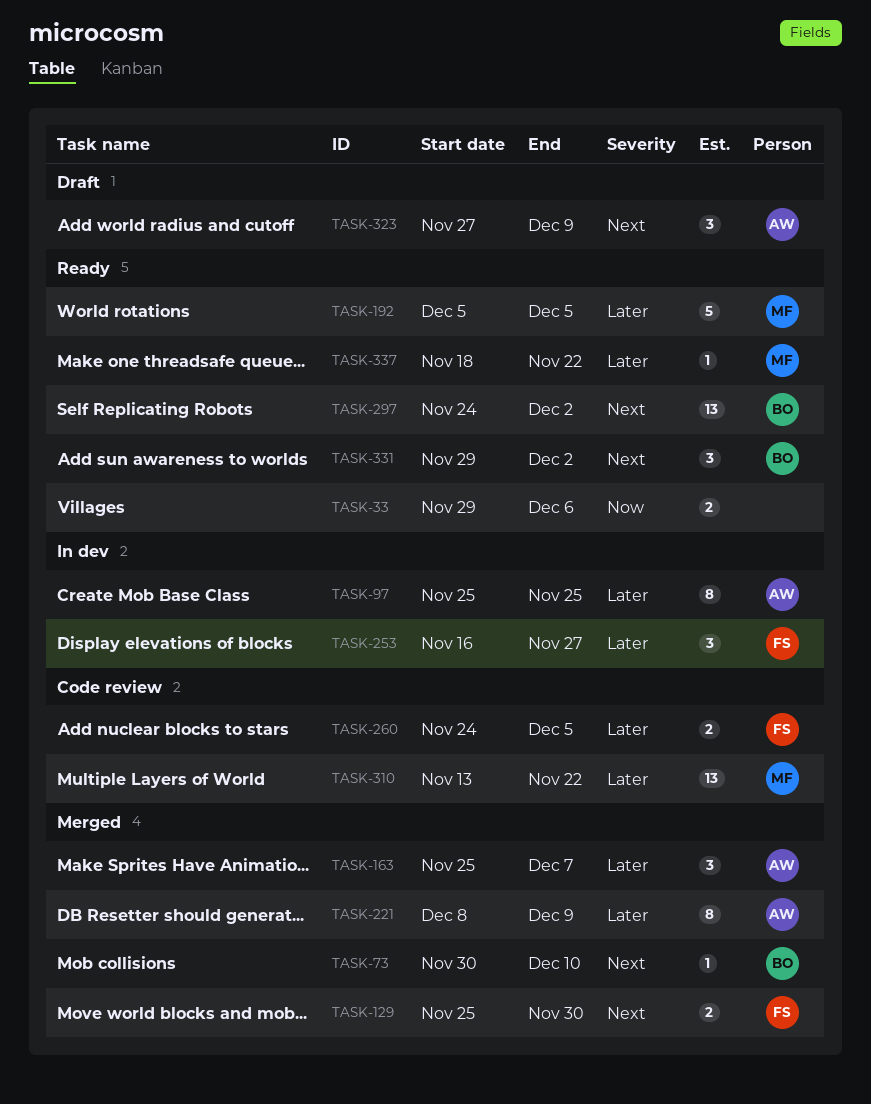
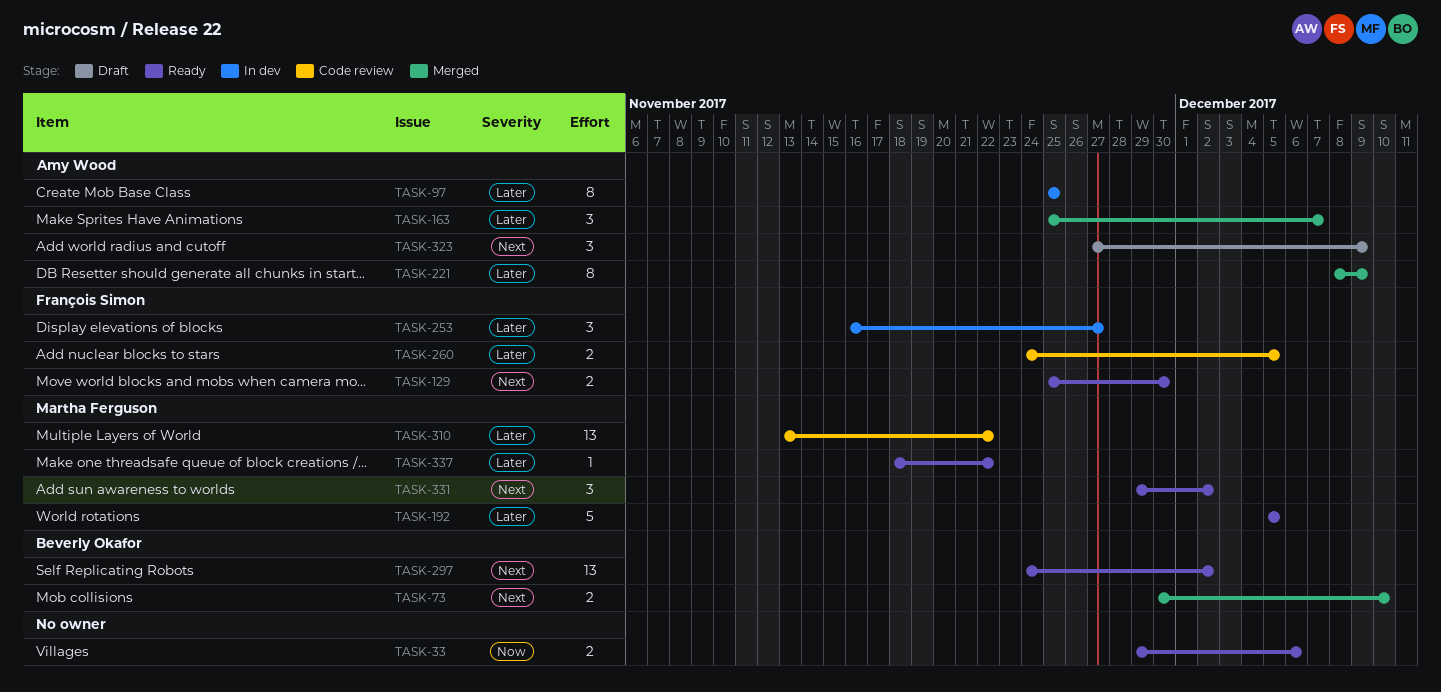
TASK-73, estimate: 1 -> 2
TASK-129, status: Merged -> Ready
TASK-331, owner: Beverly Okafor -> Martha Ferguson

